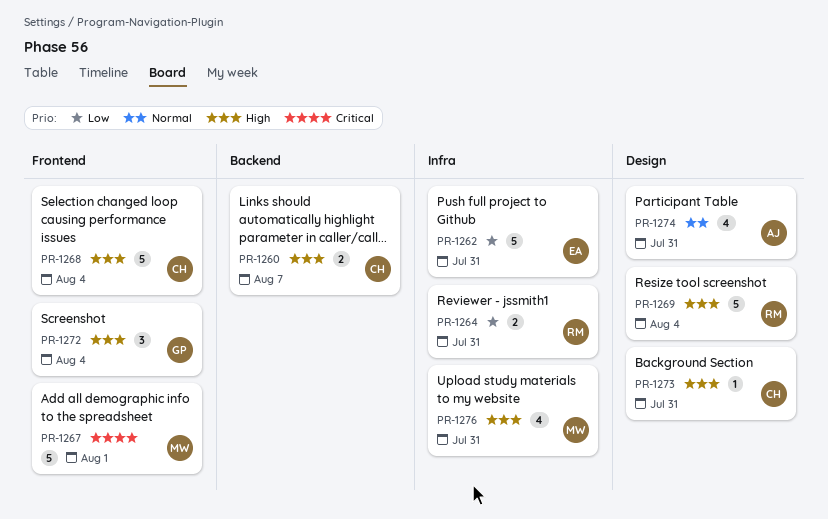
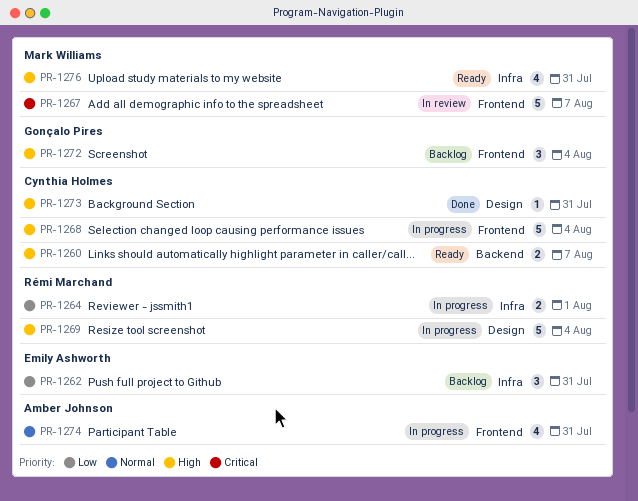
PR-1262, estimate: 5 -> 3
PR-1264, due: Jul 31 -> Aug 1
PR-1267, due: Aug 1 -> Aug 7
PR-1274, label: Design -> Frontend

